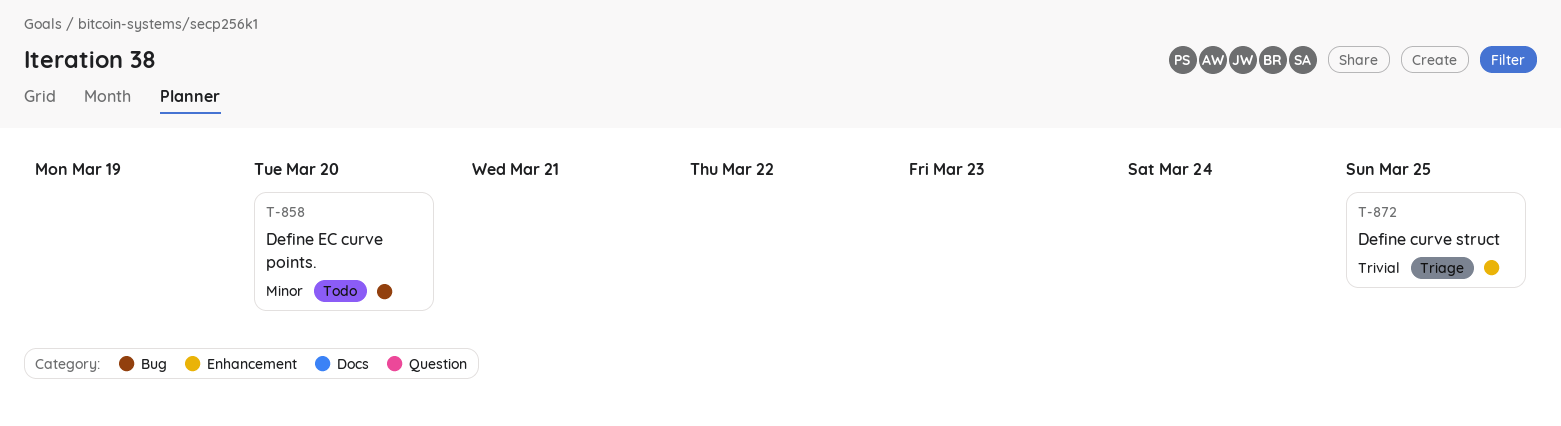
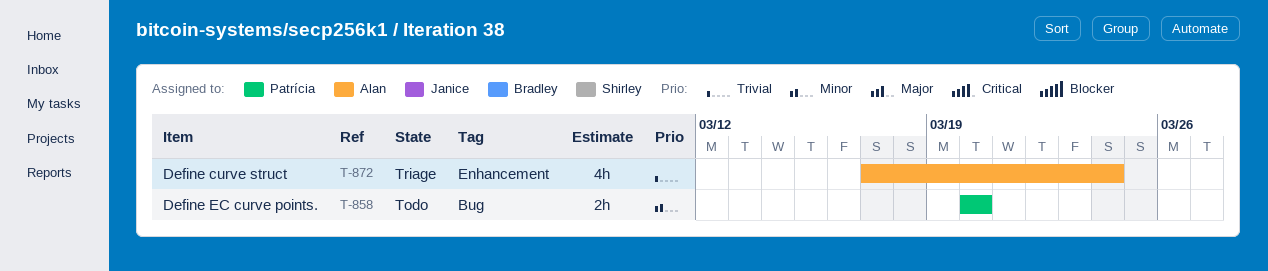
T-872, due: Mar 25 -> Mar 24

